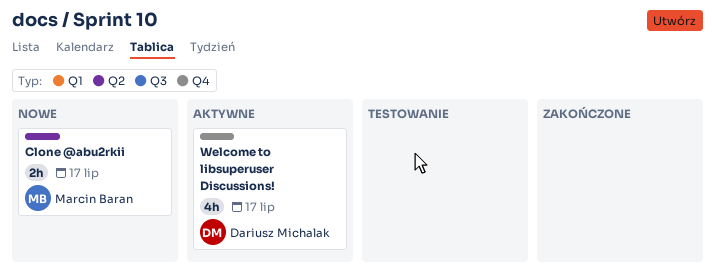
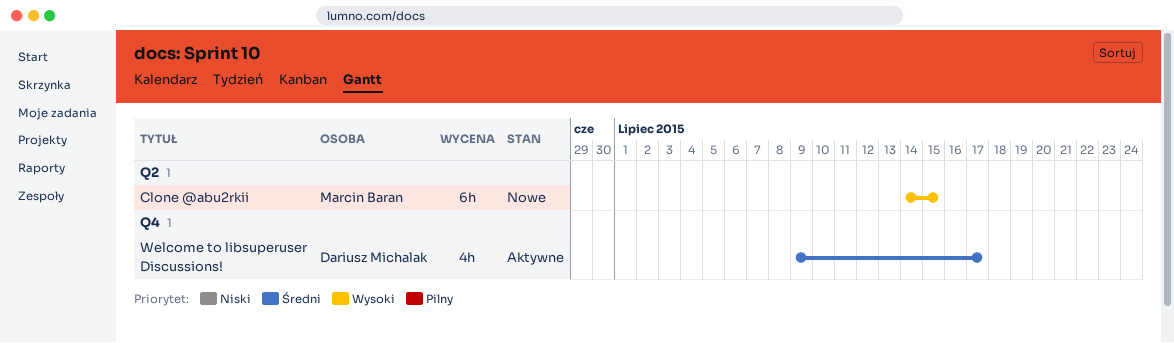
Clone @abu2rkii, estimate: 2h -> 6h
Clone @abu2rkii, due: Jul 17 -> Jul 15

